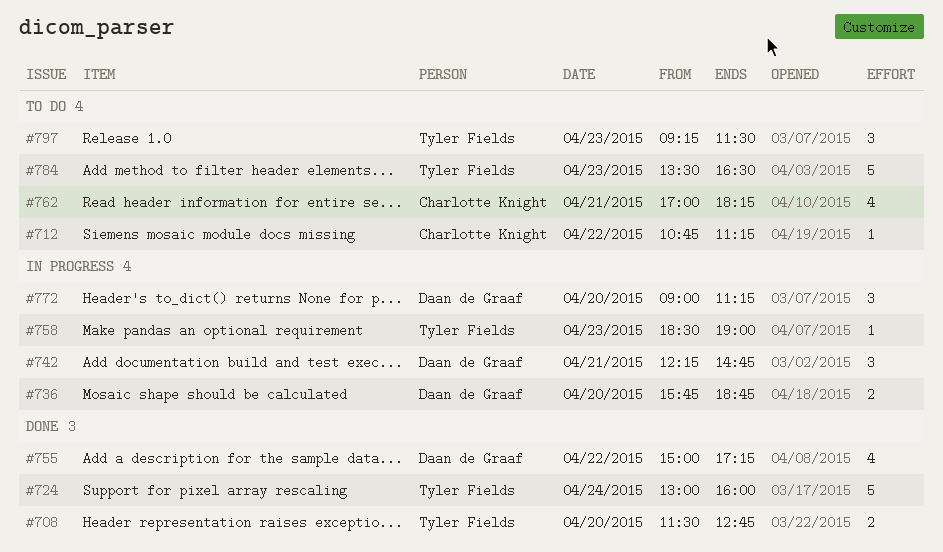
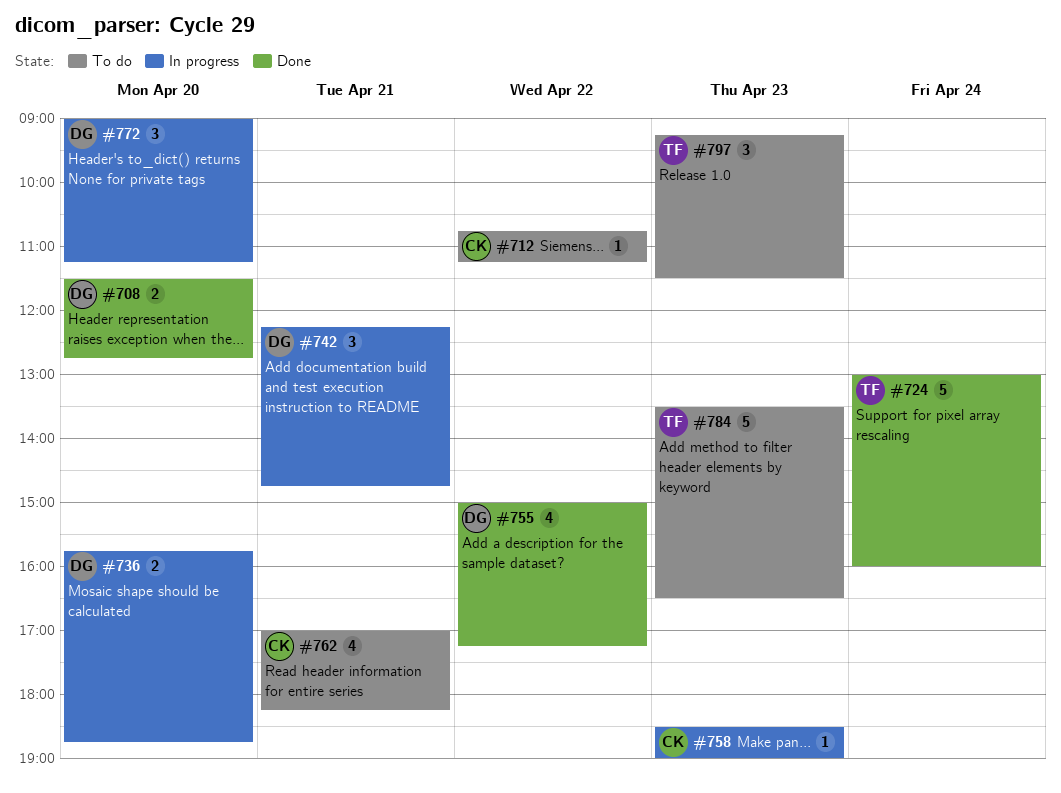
#708, owner: Tyler Fields -> Daan de Graaf
#758, owner: Tyler Fields -> Charlotte Knight

